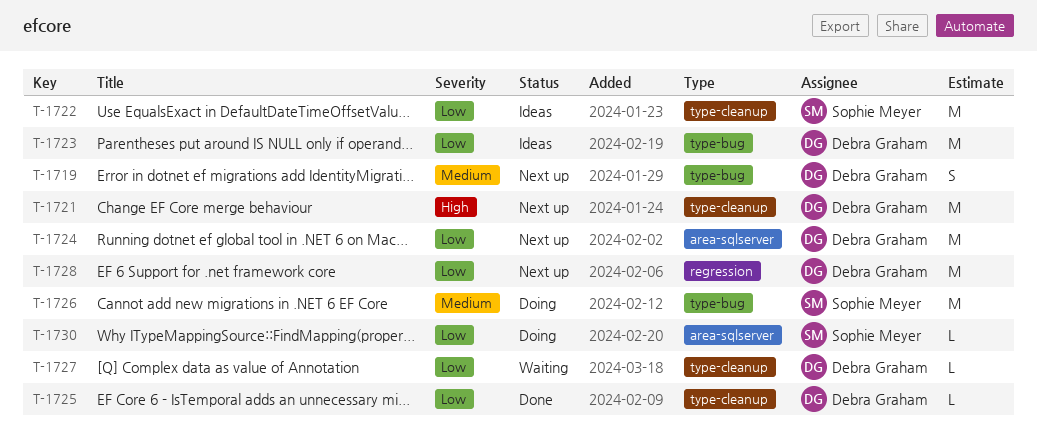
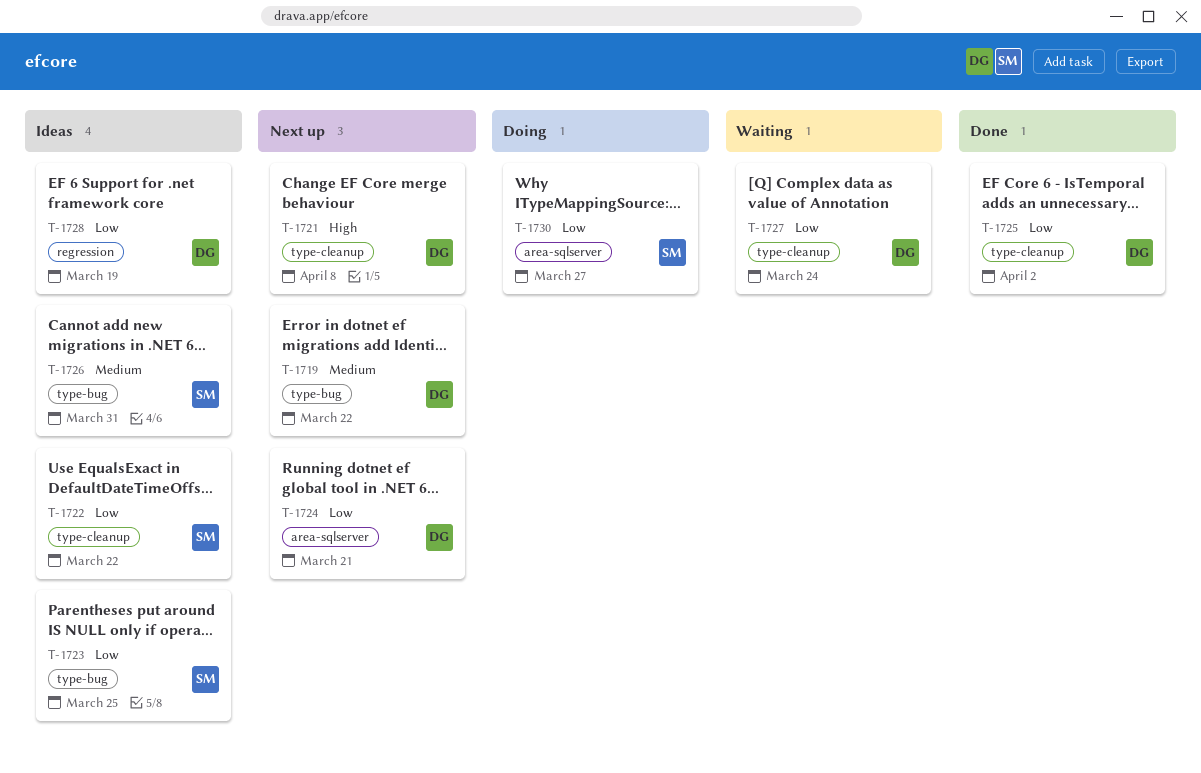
T-1723, owner: Debra Graham -> Sophie Meyer
T-1726, status: Doing -> Ideas
T-1728, status: Next up -> Ideas

